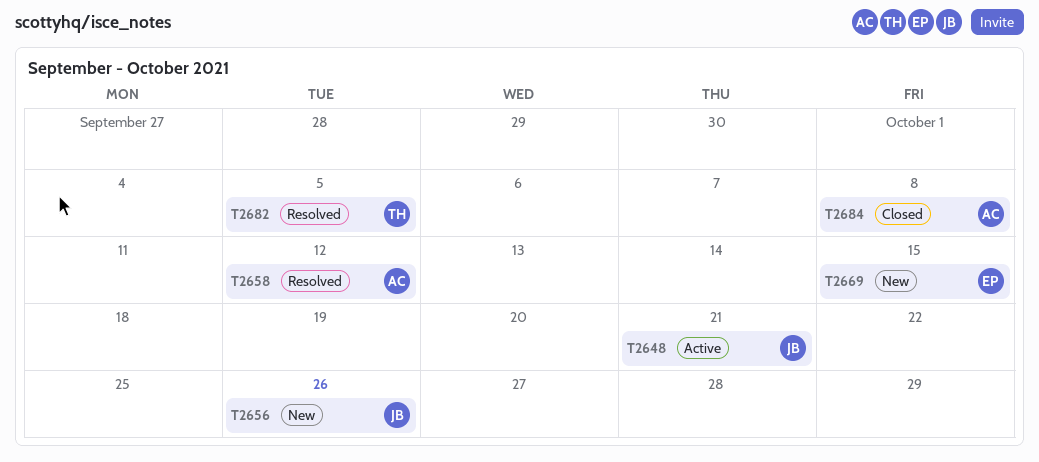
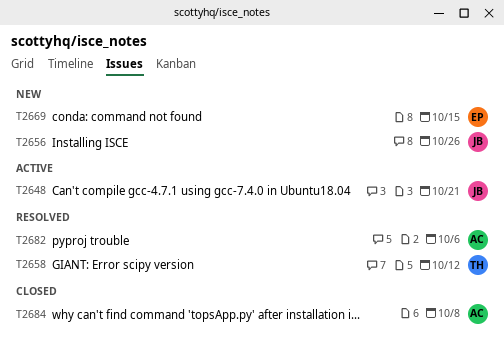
T2658, owner: AC -> TH
T2682, owner: TH -> AC
T2682, due: Oct 5 -> Oct 6

